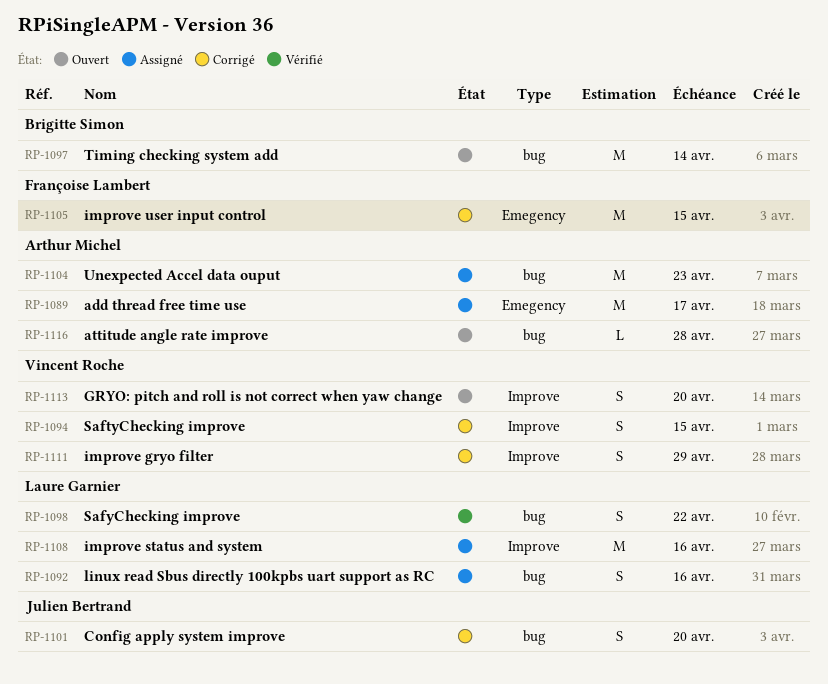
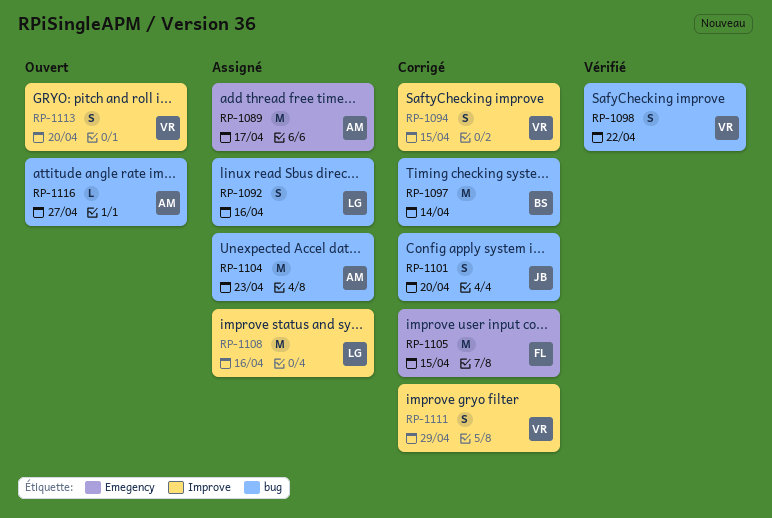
RP-1097, status: Ouvert -> Corrigé
RP-1098, owner: Laure Garnier -> Vincent Roche
RP-1116, due: Apr 28 -> Apr 27

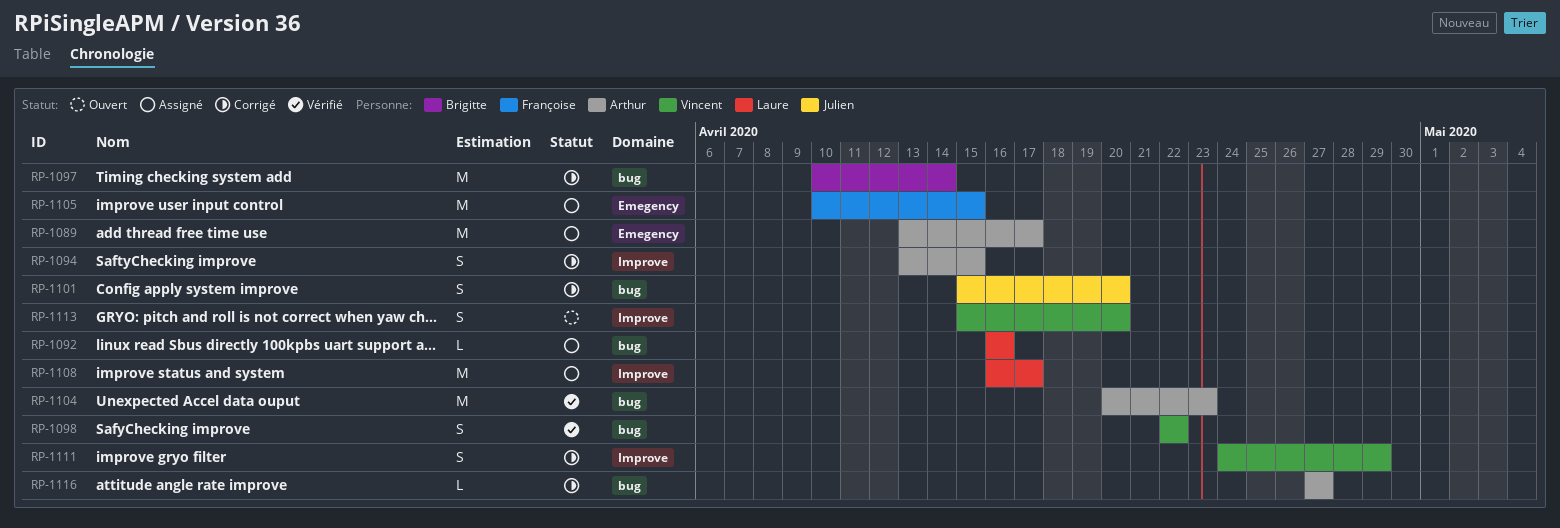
RP-1092, estimate: S -> L
RP-1094, owner: Vincent -> Arthur
RP-1104, status: Assigné -> Vérifié
RP-1105, status: Corrigé -> Assigné
RP-1108, due: Apr 16 -> Apr 17
RP-1116, status: Ouvert -> Corrigé

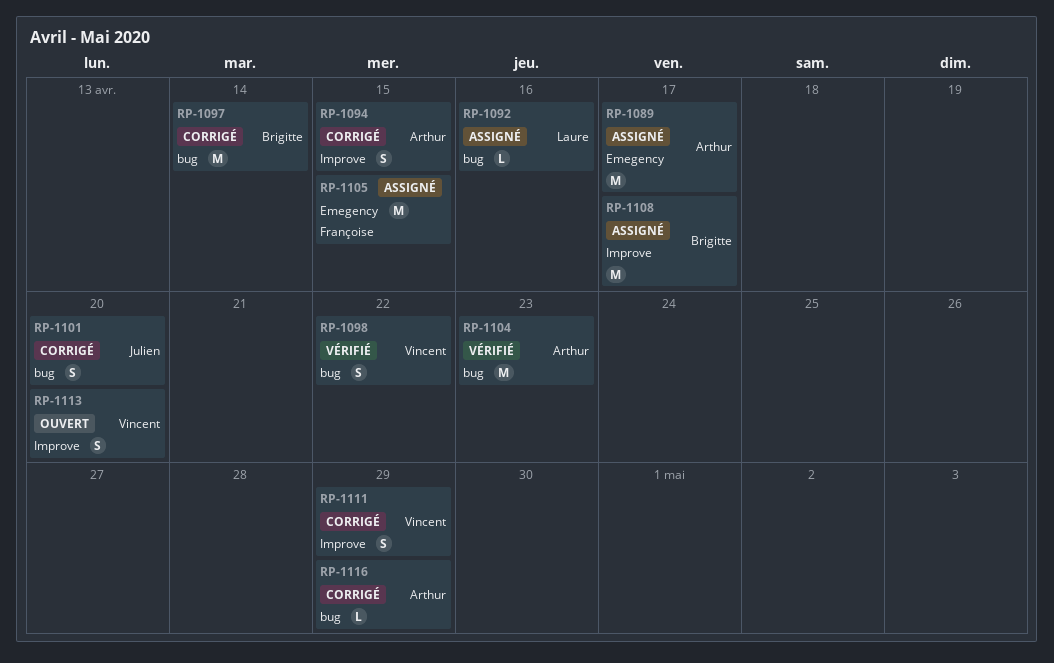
RP-1108, owner: Laure -> Brigitte
RP-1116, due: Apr 27 -> Apr 29

